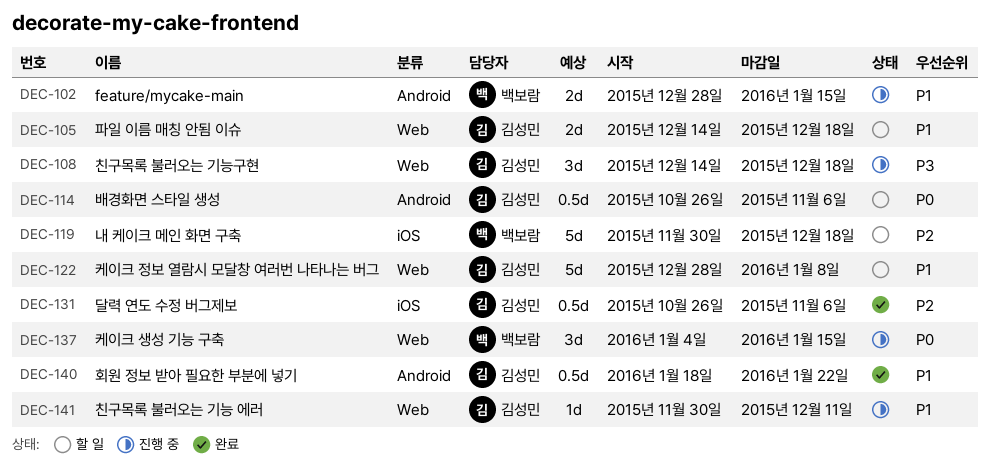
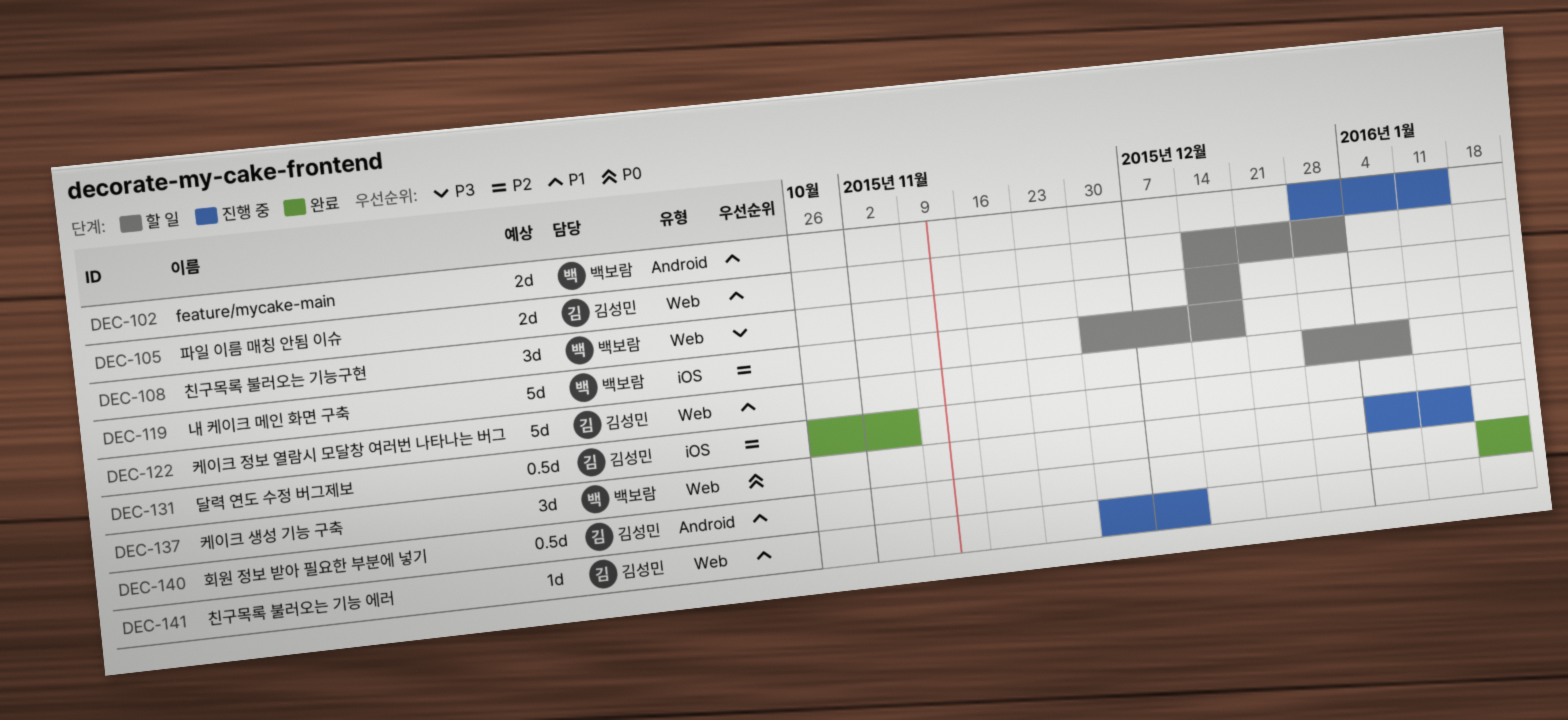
DEC-105, due: Dec 18 -> Jan 1
DEC-108, status: 진행 중 -> 할 일
DEC-108, owner: 김성민 -> 백보람
DEC-114: present -> none

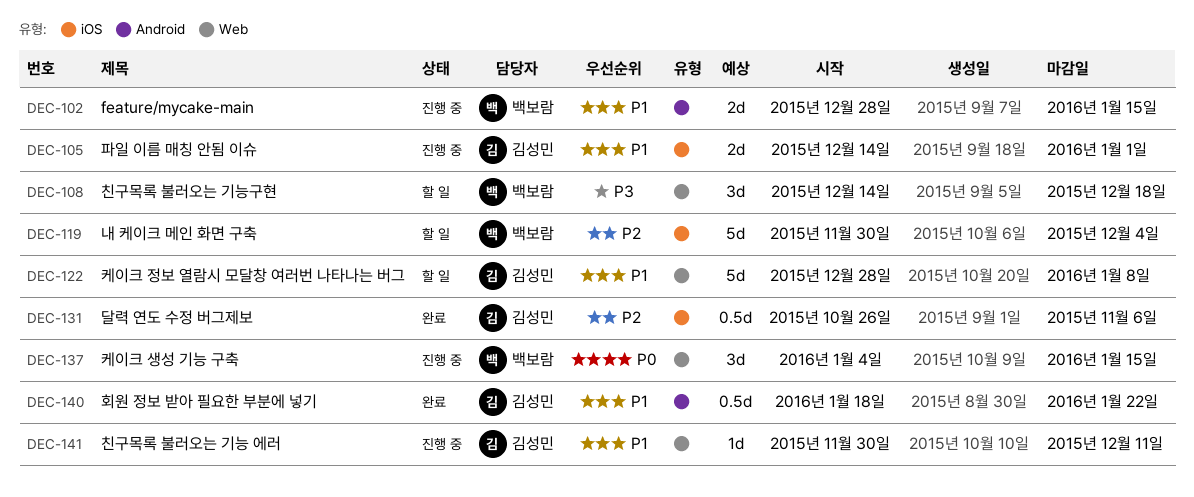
DEC-105, status: 할 일 -> 진행 중
DEC-105, label: Web -> iOS
DEC-119, due: Dec 18 -> Dec 4

